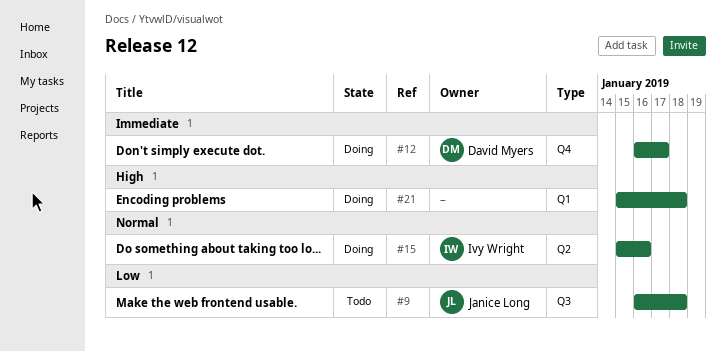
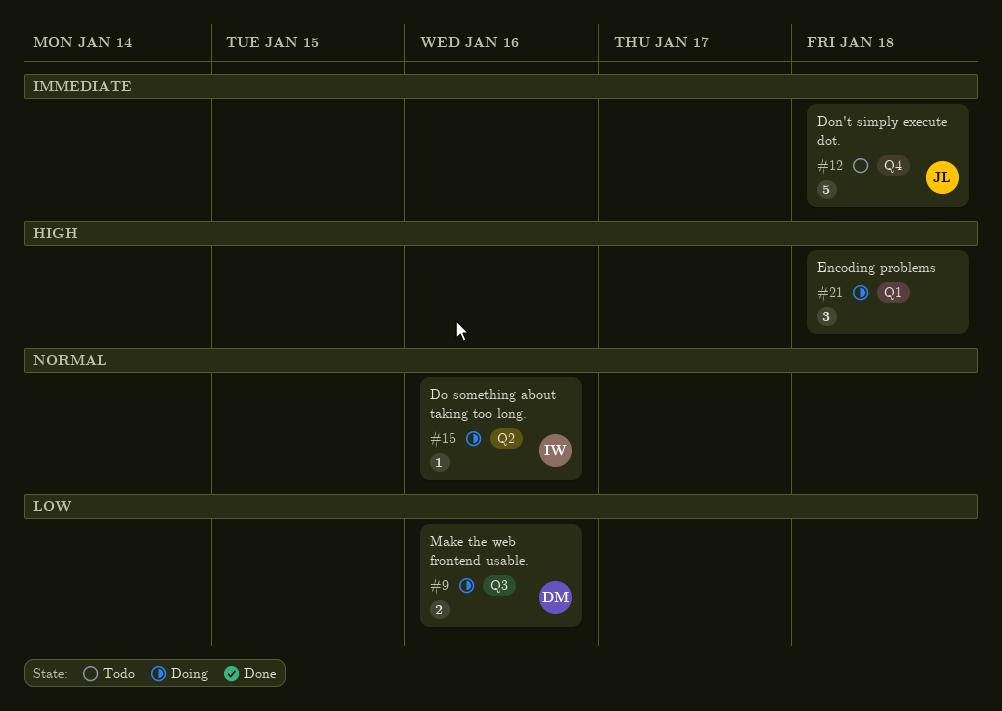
#9, status: Todo -> Doing
#9, owner: Janice Long -> David Myers
#9, due: Jan 18 -> Jan 16
#12, status: Doing -> Todo
#12, owner: David Myers -> Janice Long
#12, due: Jan 17 -> Jan 18

